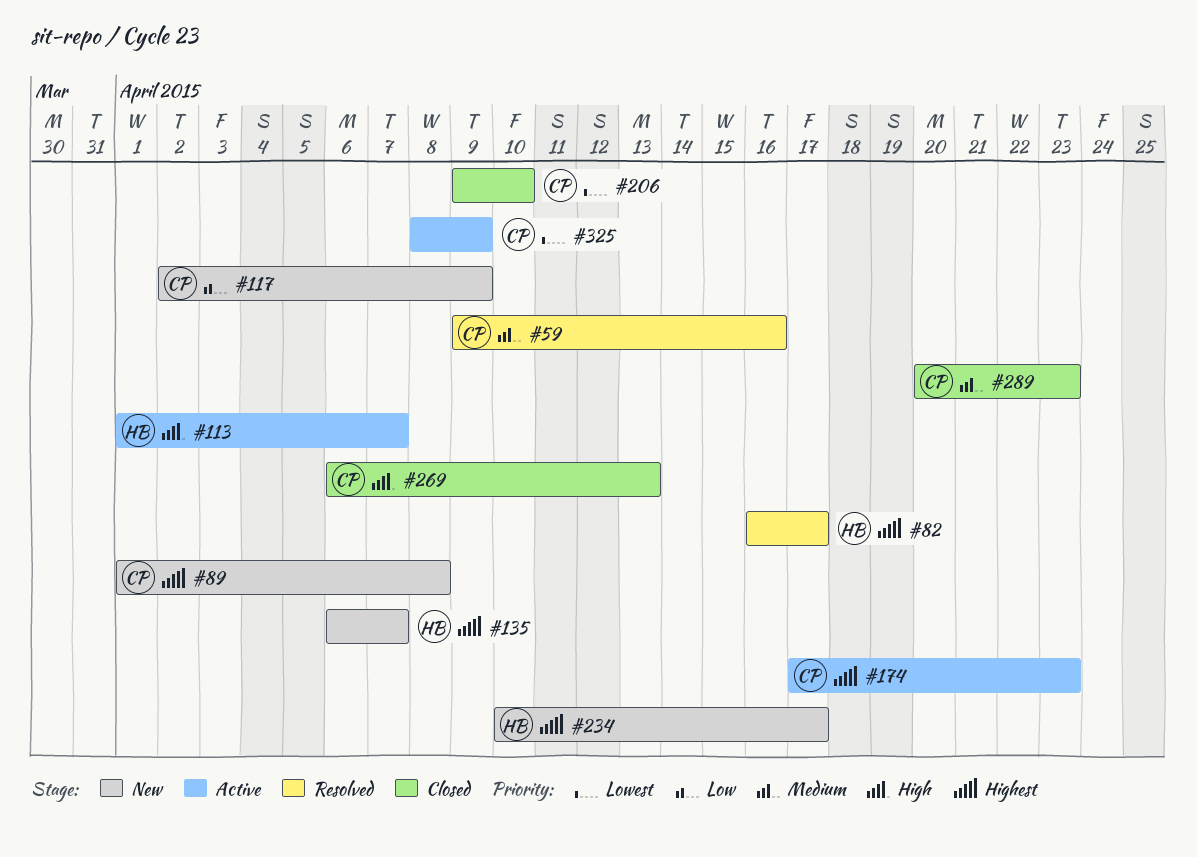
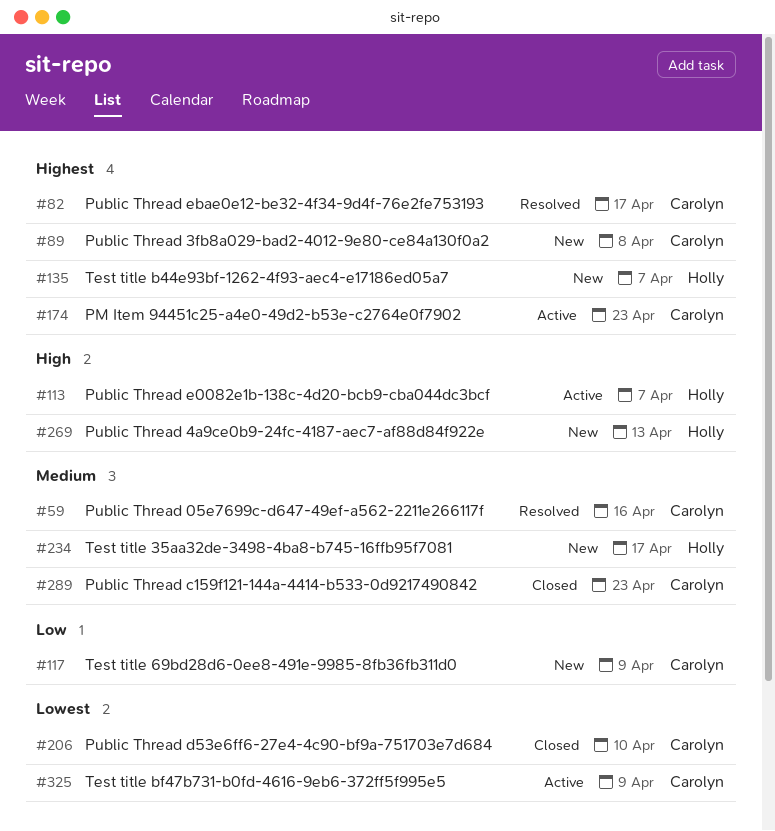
#82, owner: Holly -> Carolyn
#234, priority: Highest -> Medium
#269, status: Closed -> New
#269, owner: Carolyn -> Holly

